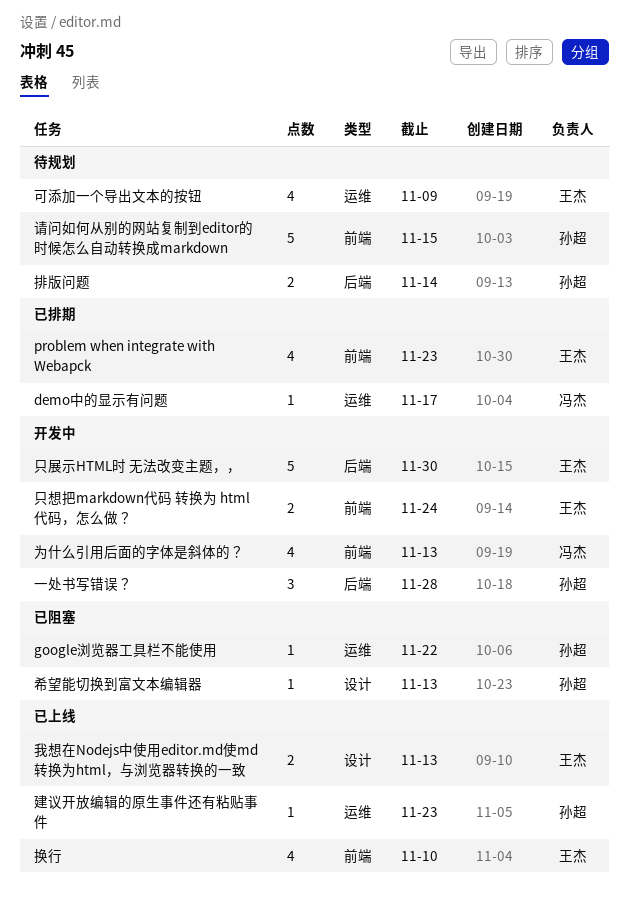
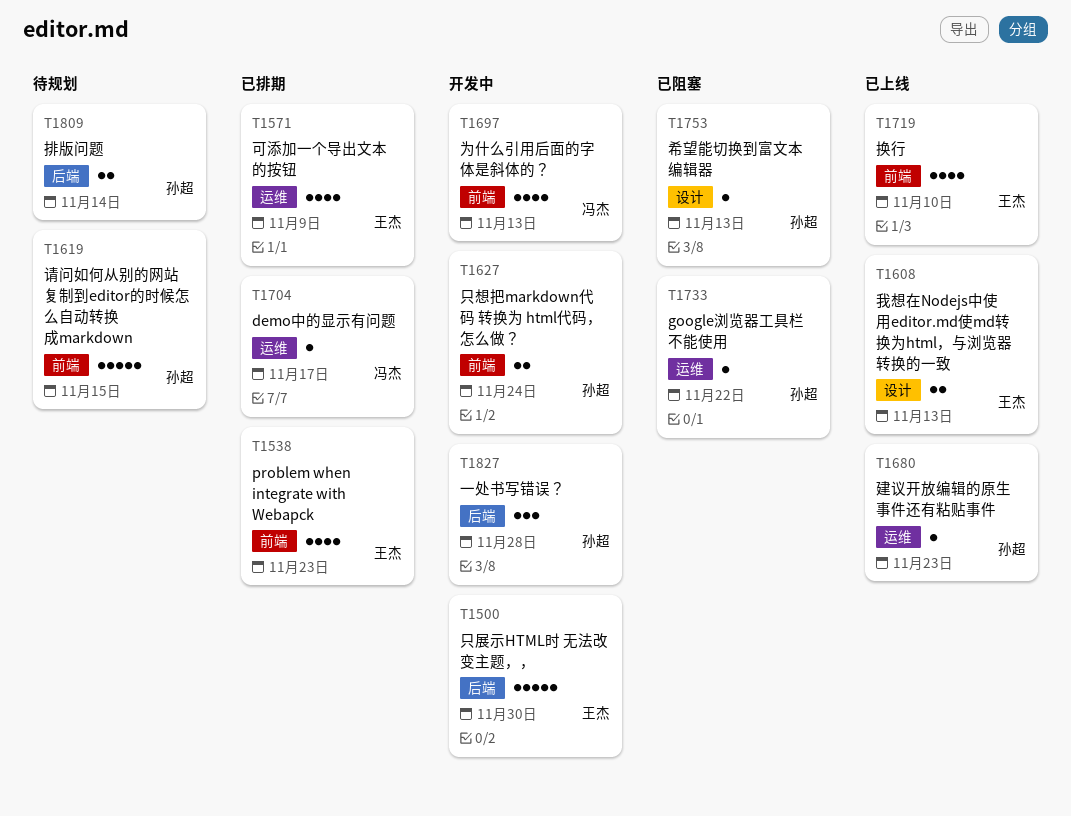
只想把markdown代码 转换为 html代码，怎么做？, owner: 王杰 -> 孙超
可添加一个导出文本的按钮, status: 待规划 -> 已排期

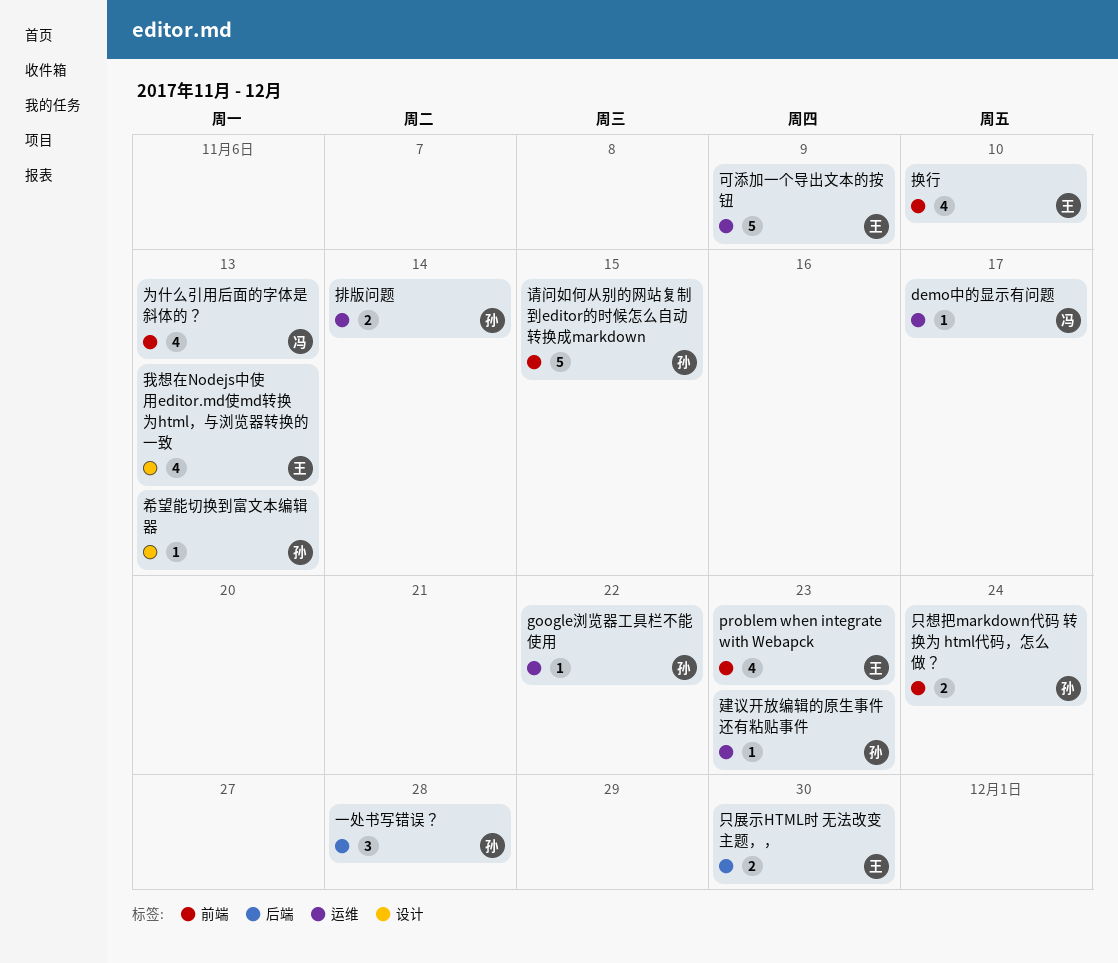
只展示HTML时 无法改变主题，，, estimate: 5 -> 2
可添加一个导出文本的按钮, estimate: 4 -> 5
我想在Nodejs中使用editor.md使md转换为html，与浏览器转换的一致, estimate: 2 -> 4
排版问题, label: 后端 -> 运维

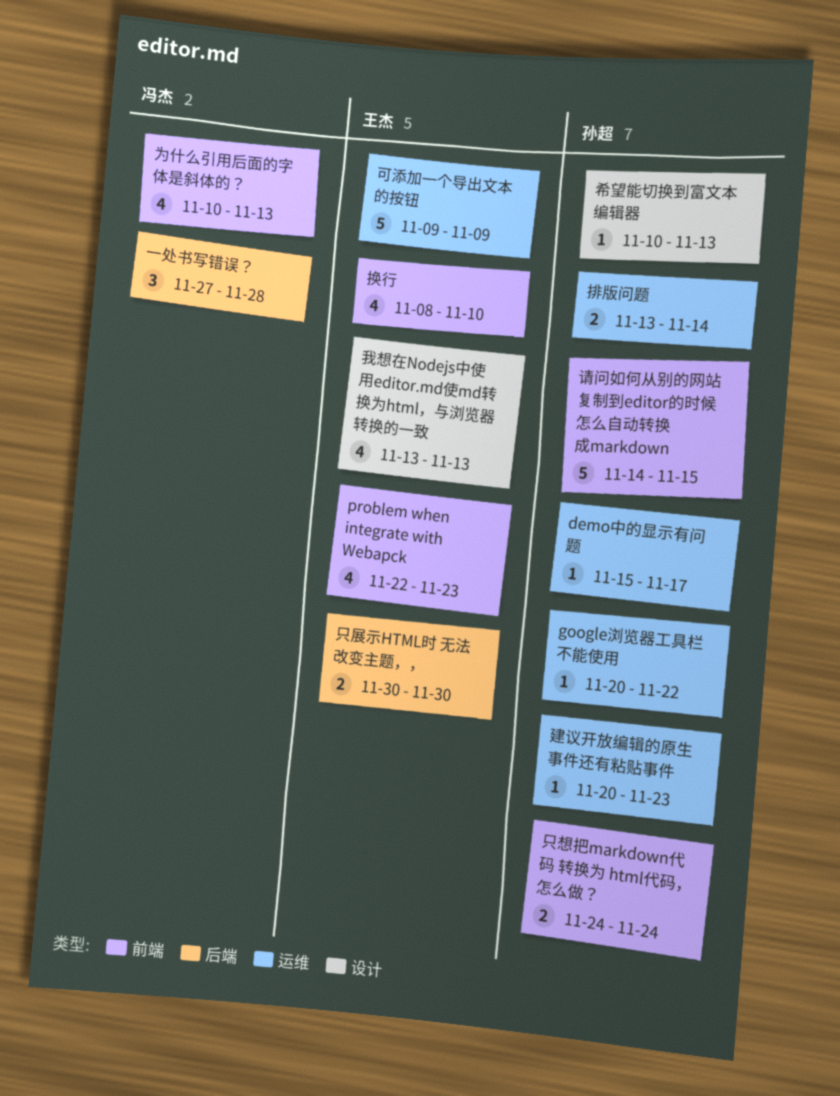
demo中的显示有问题, owner: 冯杰 -> 孙超
一处书写错误？, owner: 孙超 -> 冯杰

